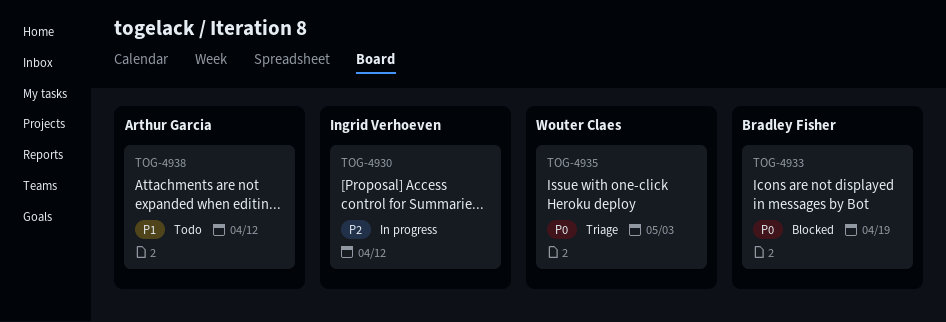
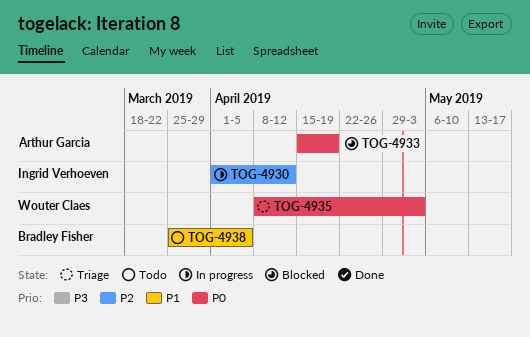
TOG-4933, owner: Bradley Fisher -> Arthur Garcia
TOG-4938, owner: Arthur Garcia -> Bradley Fisher
TOG-4938, due: Apr 12 -> Apr 5

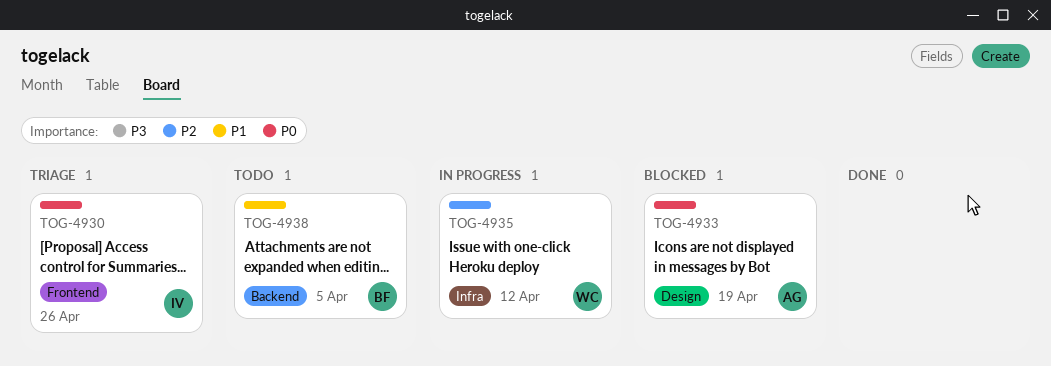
TOG-4930, status: In progress -> Triage
TOG-4930, priority: P2 -> P0
TOG-4930, due: Apr 12 -> Apr 26
TOG-4935, status: Triage -> In progress
TOG-4935, priority: P0 -> P2
TOG-4935, due: May 3 -> Apr 12

